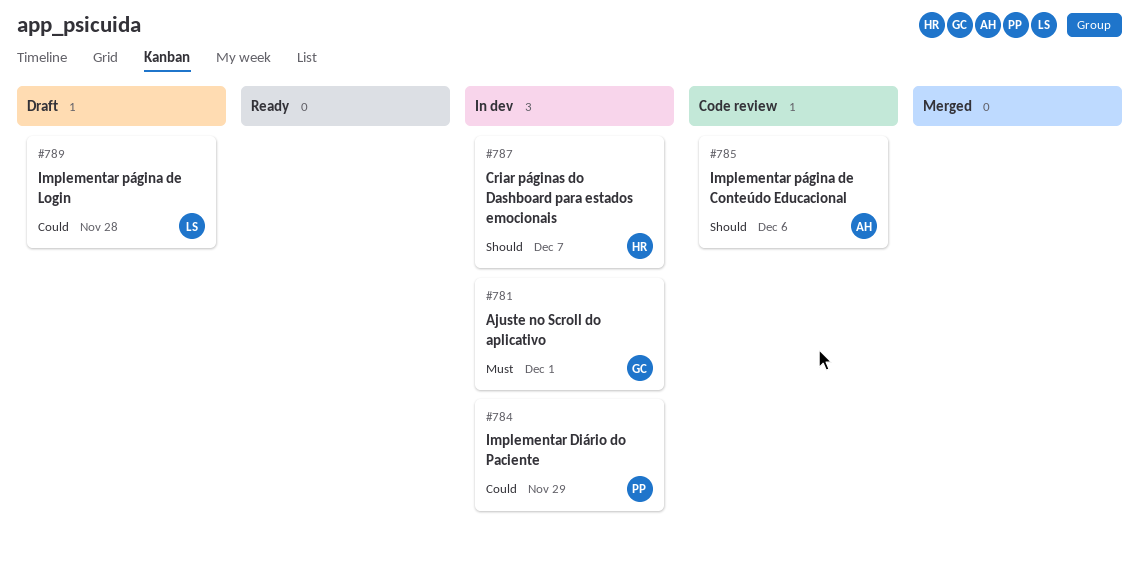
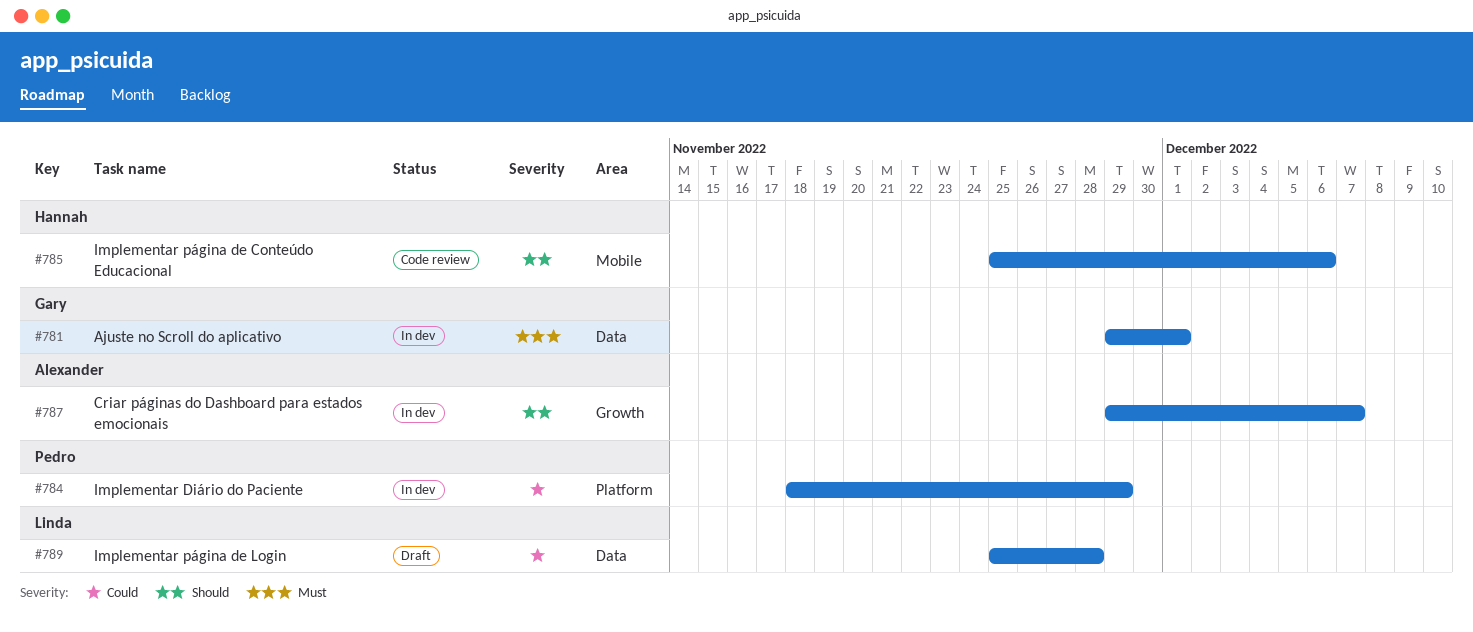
#785, owner: Alexander -> Hannah
#787, owner: Hannah -> Alexander

